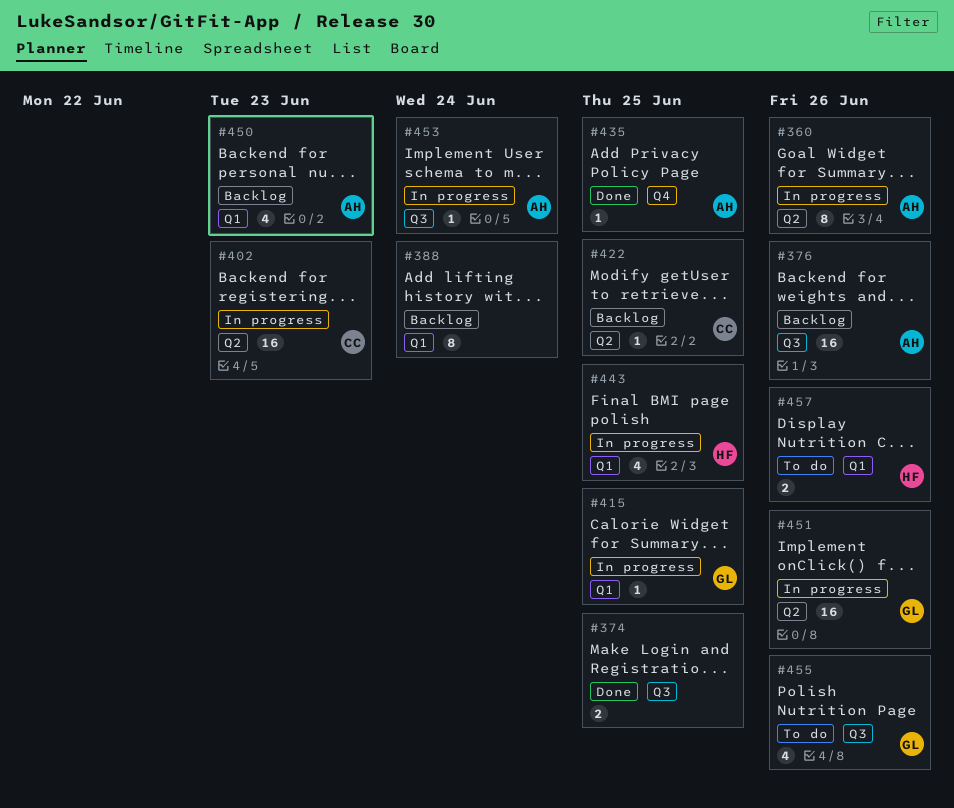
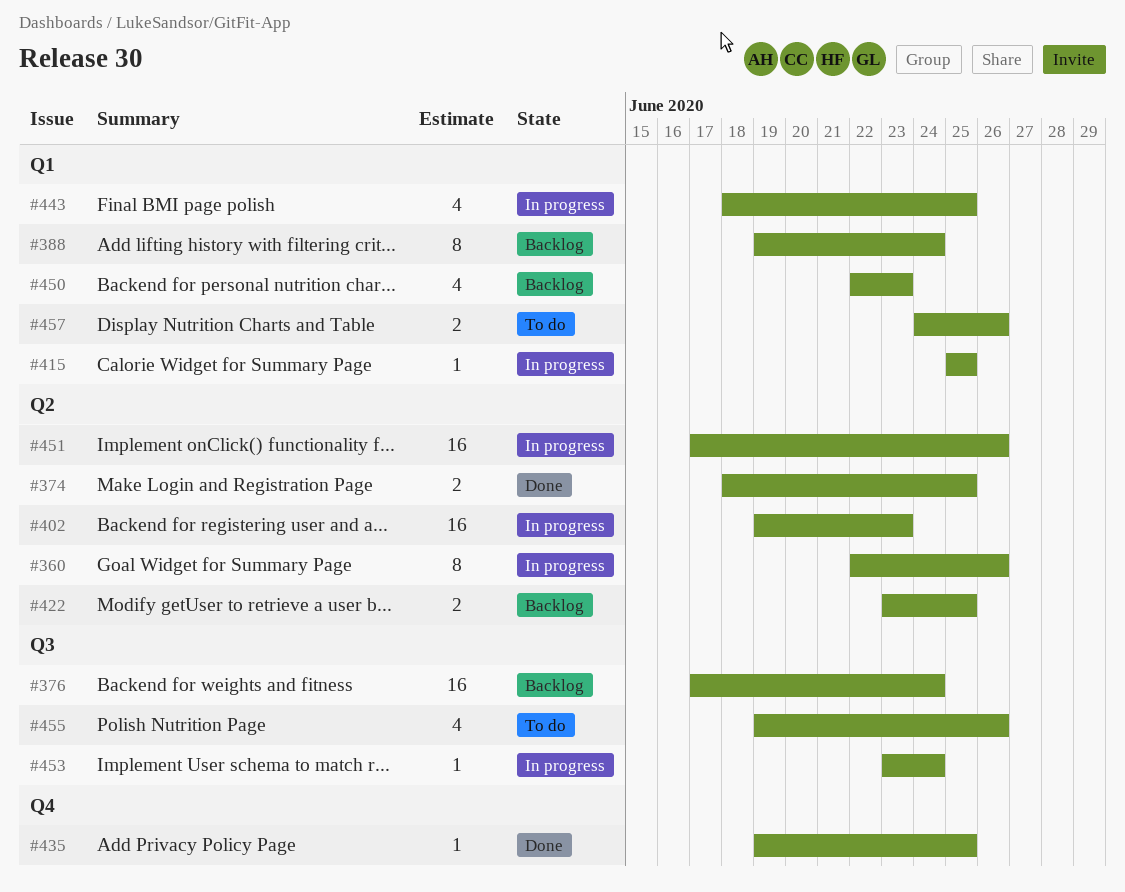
#374, label: Q3 -> Q2
#376, due: Jun 26 -> Jun 24
#422, estimate: 1 -> 2

